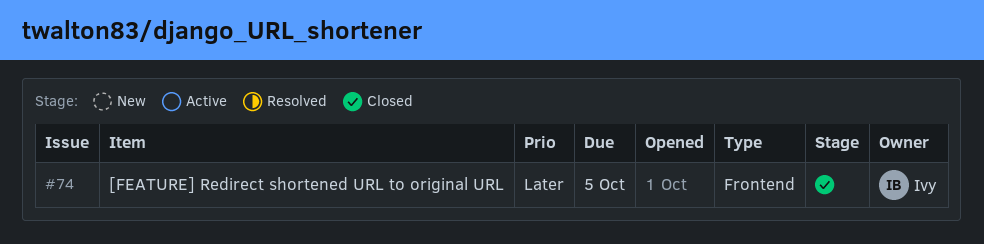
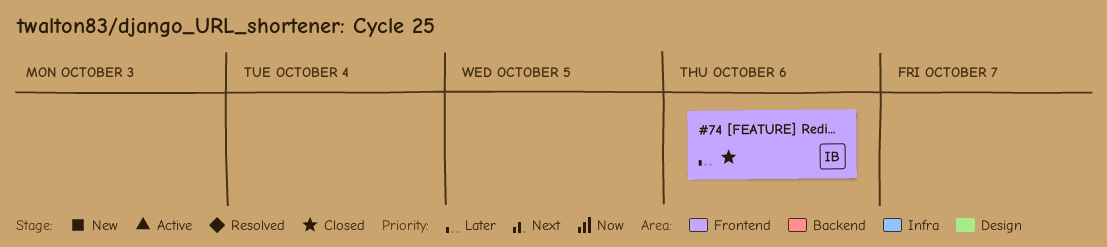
#74, due: Oct 5 -> Oct 6

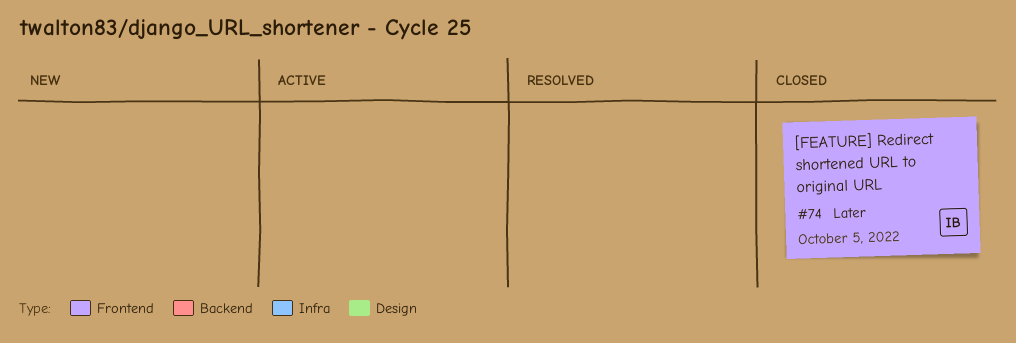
#74, due: Oct 6 -> Oct 5

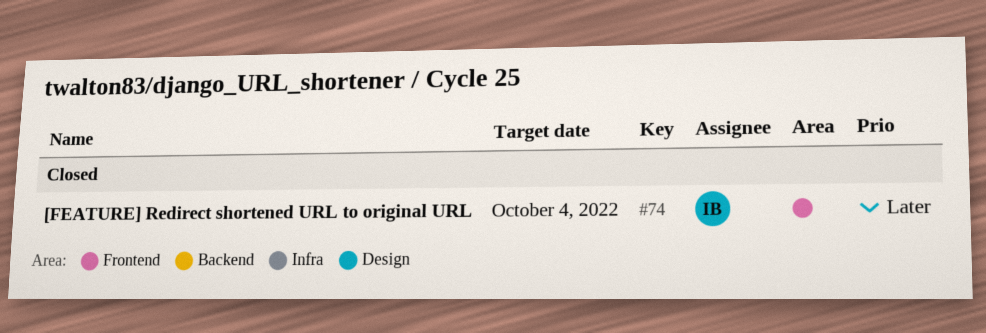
#74, due: Oct 5 -> Oct 4

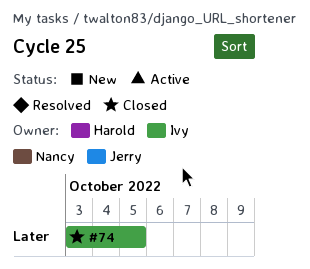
#74, due: Oct 4 -> Oct 5

